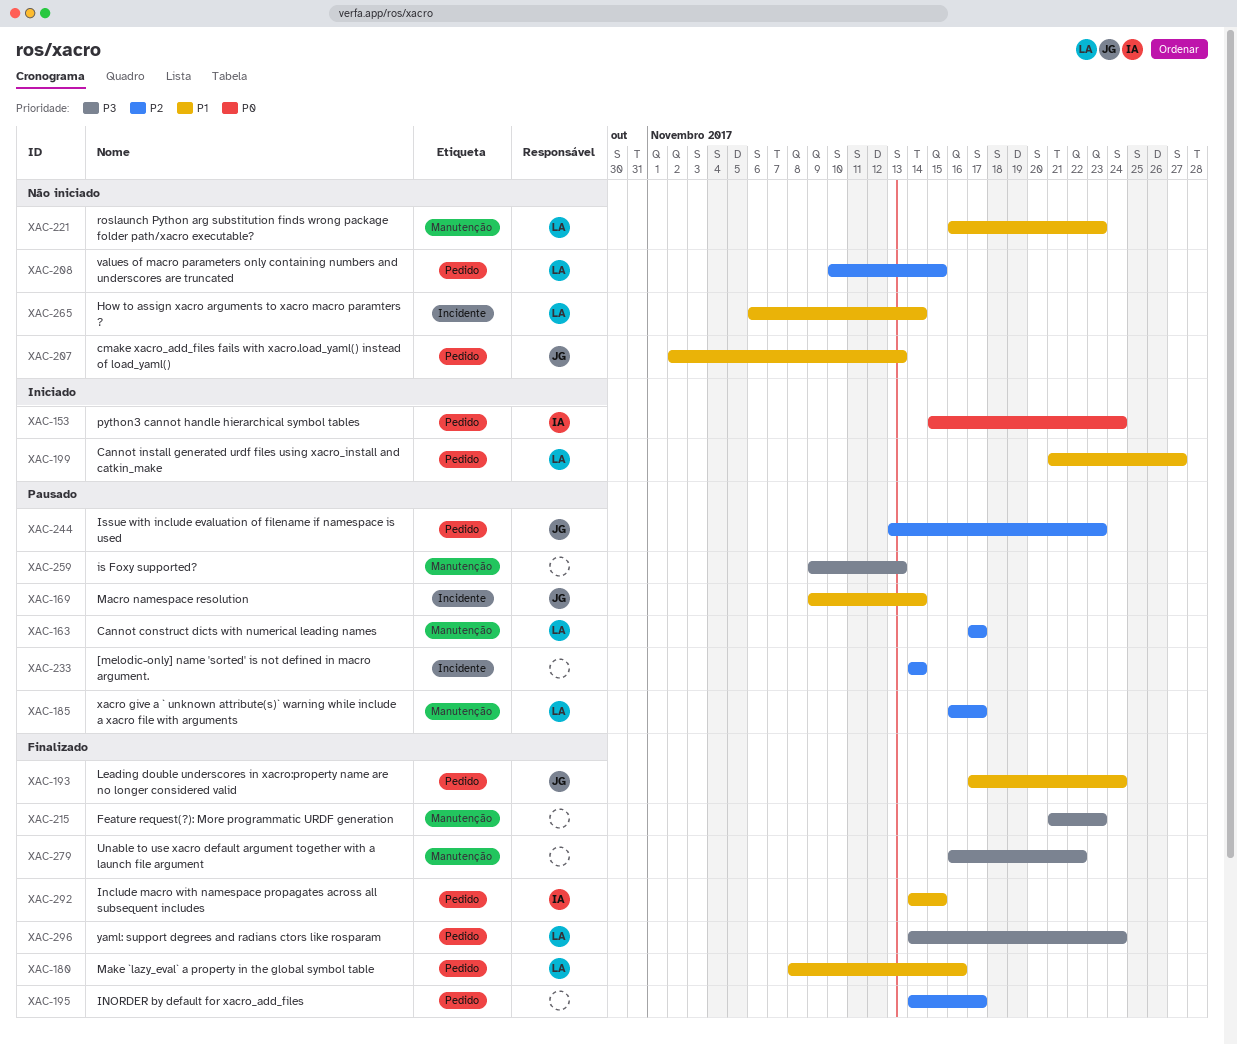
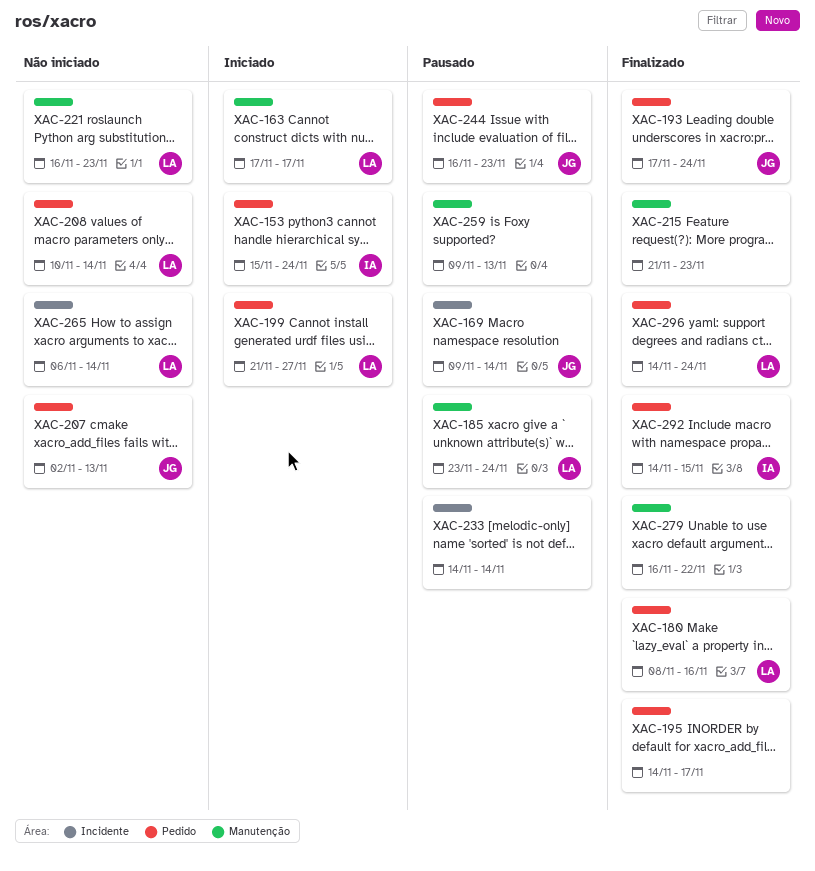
XAC-163, status: Pausado -> Iniciado
XAC-185, start: Nov 16 -> Nov 23
XAC-185, due: Nov 17 -> Nov 24
XAC-208, due: Nov 15 -> Nov 14
XAC-244, start: Nov 13 -> Nov 16

